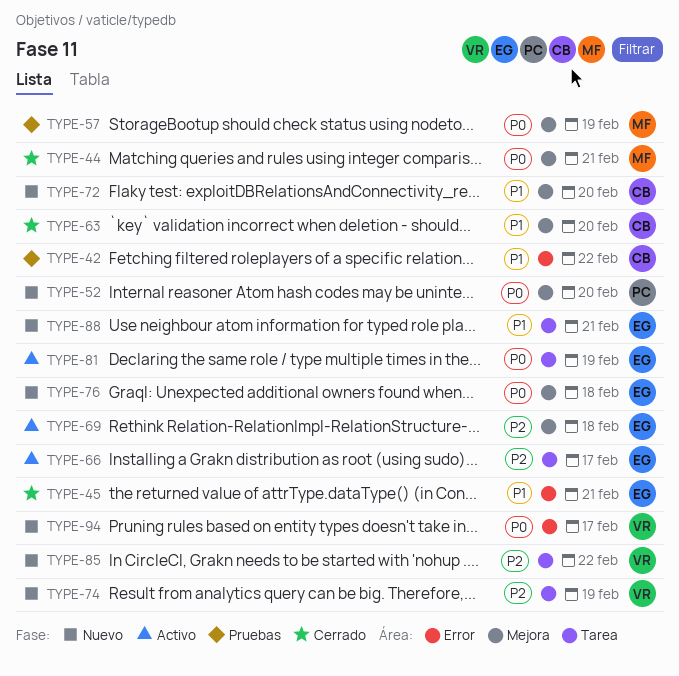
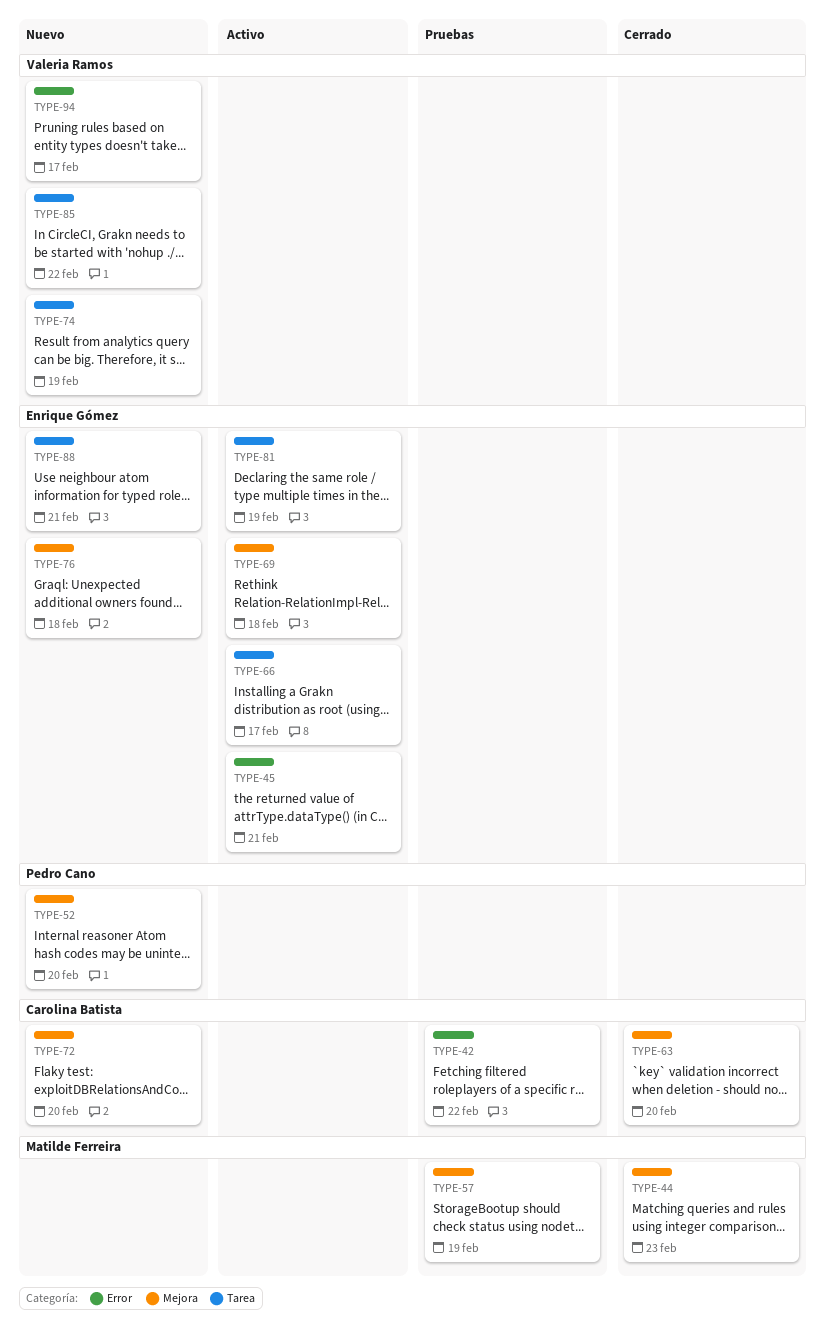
TYPE-44, day: Feb 21 -> Feb 23
TYPE-45, status: Cerrado -> Activo

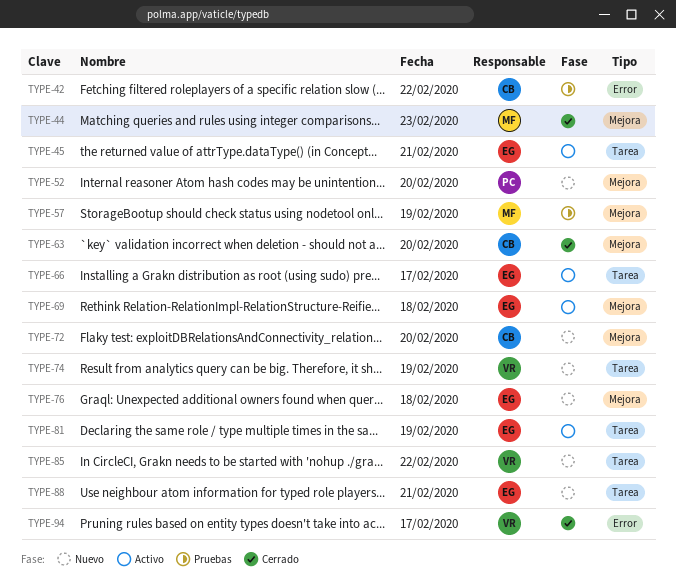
TYPE-45, label: Error -> Tarea
TYPE-94, status: Nuevo -> Cerrado

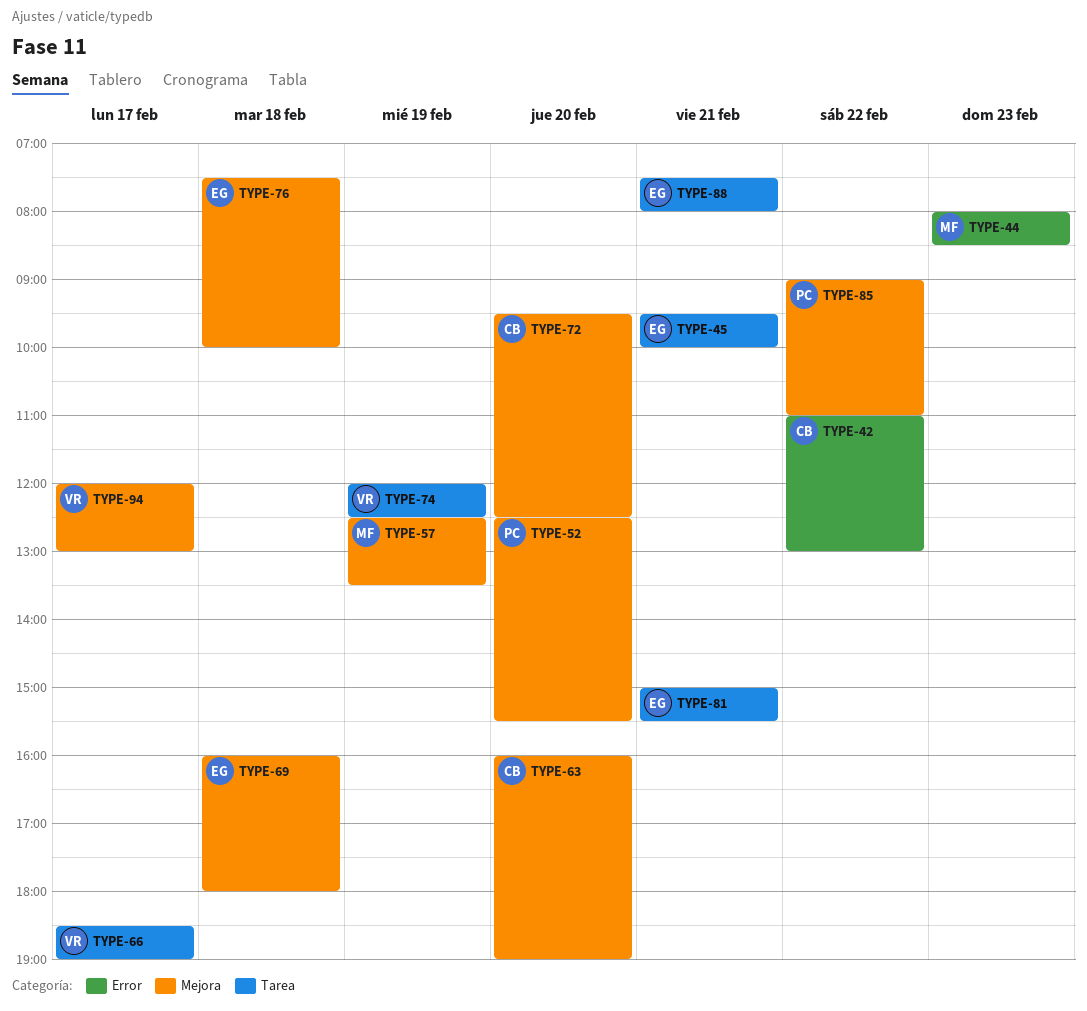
TYPE-44, label: Mejora -> Error
TYPE-66, owner: EG -> VR
TYPE-81, day: Feb 19 -> Feb 21
TYPE-85, owner: VR -> PC
TYPE-85, label: Tarea -> Mejora
TYPE-94, label: Error -> Mejora

